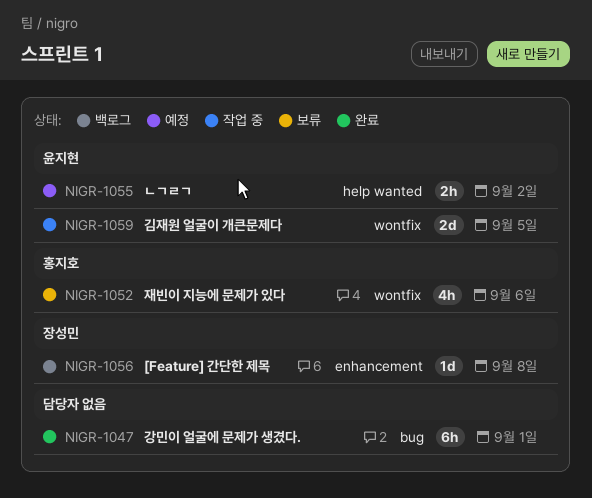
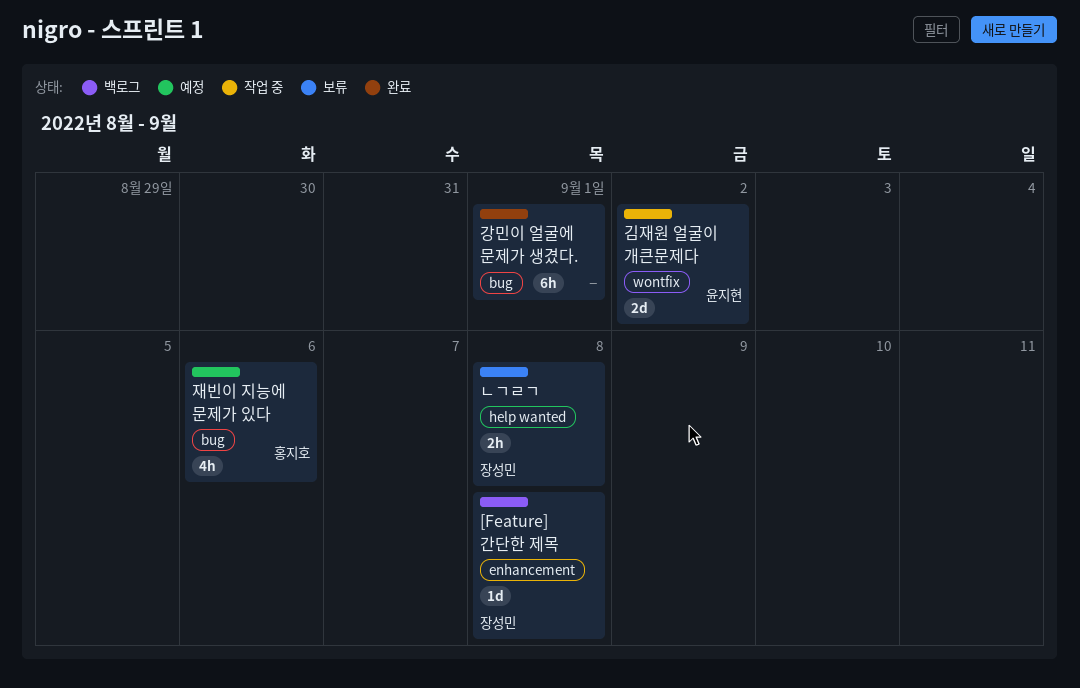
ㄴㄱㄹㄱ, status: 예정 -> 보류
ㄴㄱㄹㄱ, owner: 윤지현 -> 장성민
ㄴㄱㄹㄱ, due: Sep 2 -> Sep 8
김재원 얼굴이 개큰문제다, due: Sep 5 -> Sep 2
재빈이 지능에 문제가 있다, status: 보류 -> 예정
재빈이 지능에 문제가 있다, label: wontfix -> bug

